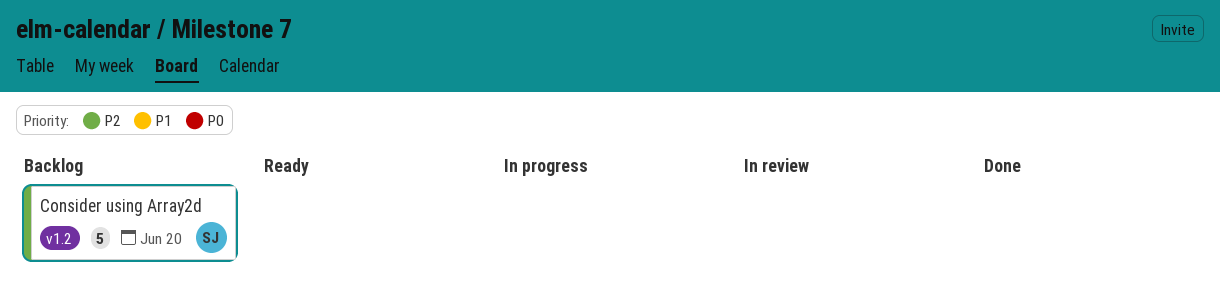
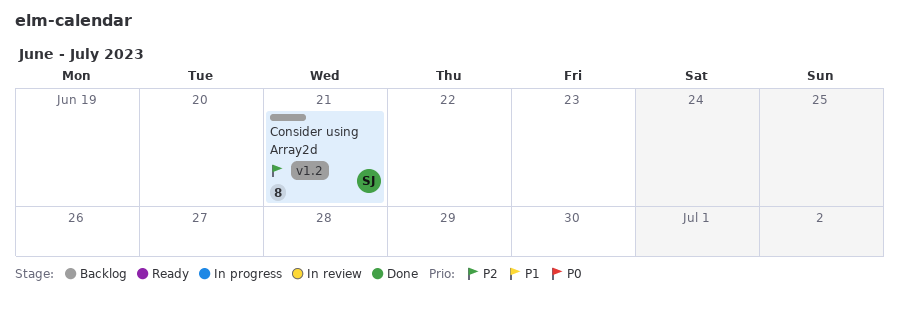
Consider using Array2d, estimate: 5 -> 8
Consider using Array2d, due: Jun 20 -> Jun 21

